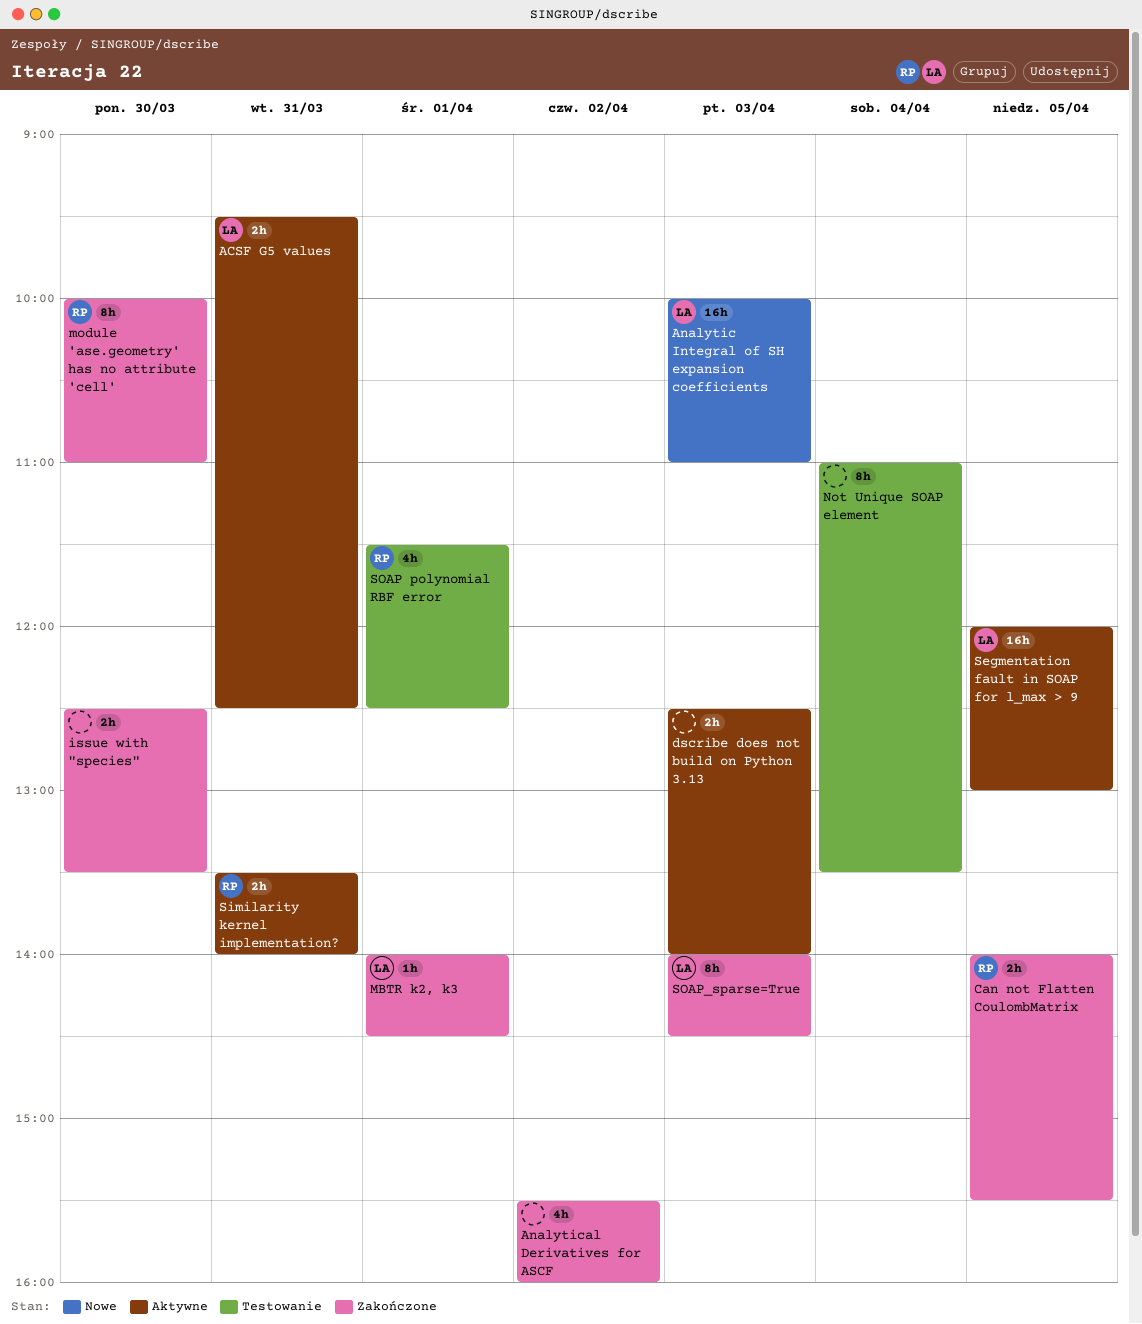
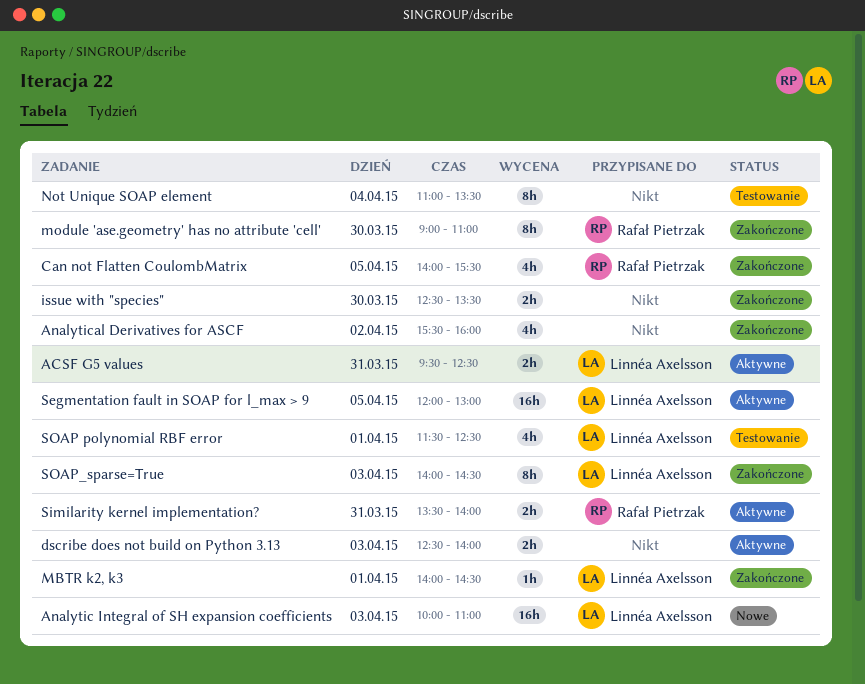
Can not Flatten CoulombMatrix, estimate: 2h -> 4h
module 'ase.geometry' has no attribute 'cell', begins: 10:00 -> 09:00
SOAP polynomial RBF error, owner: Rafał Pietrzak -> Linnéa Axelsson

